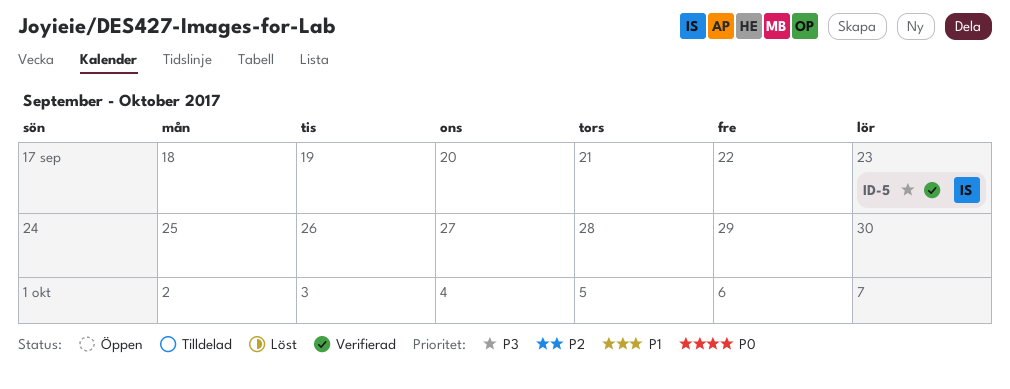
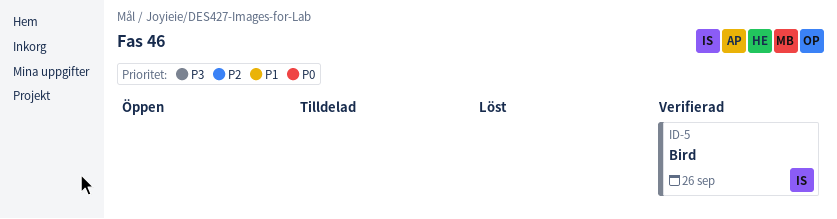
ID-5, due: Sep 23 -> Sep 26

